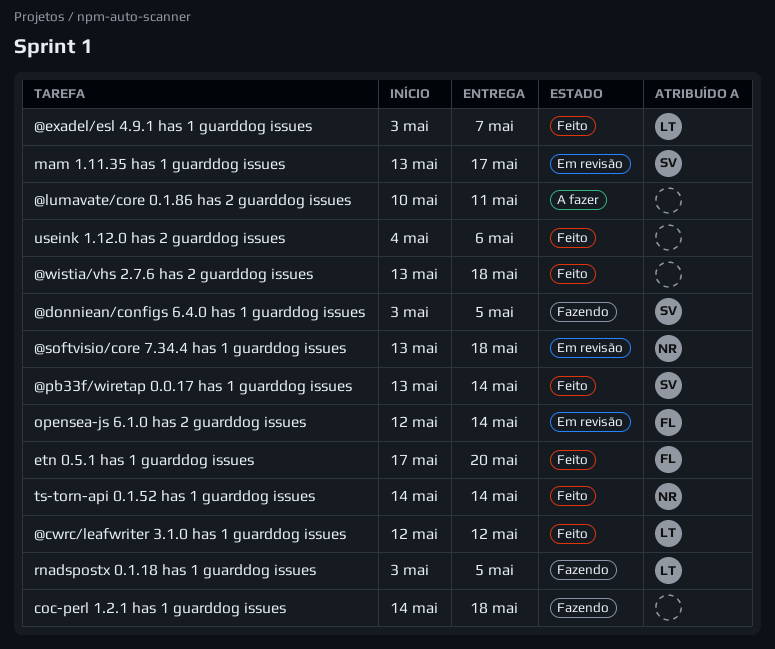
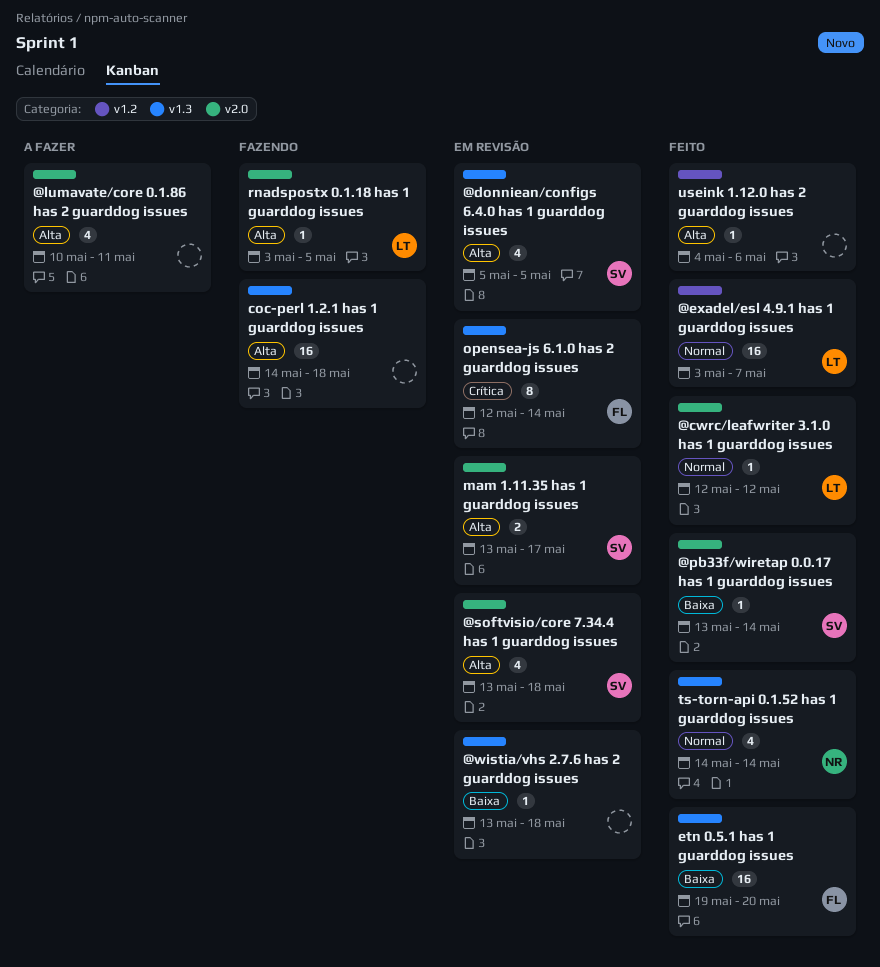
@donniean/configs 6.4.0 has 1 guarddog issues, status: Fazendo -> Em revisão
@donniean/configs 6.4.0 has 1 guarddog issues, start: May 3 -> May 5
@softvisio/core 7.34.4 has 1 guarddog issues, owner: NR -> SV
@wistia/vhs 2.7.6 has 2 guarddog issues, status: Feito -> Em revisão
etn 0.5.1 has 1 guarddog issues, start: May 17 -> May 19

